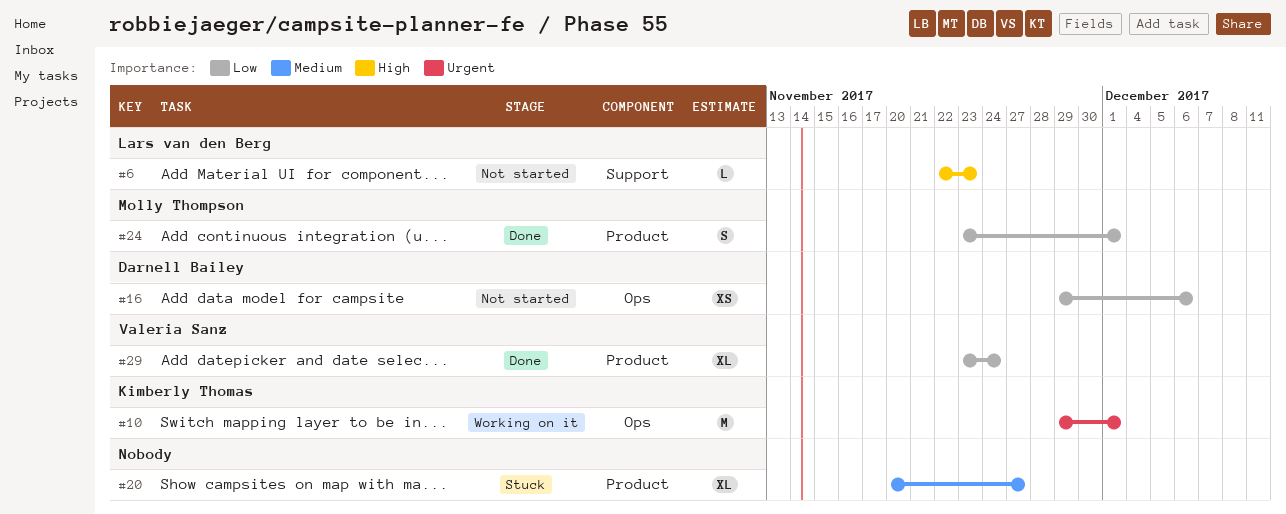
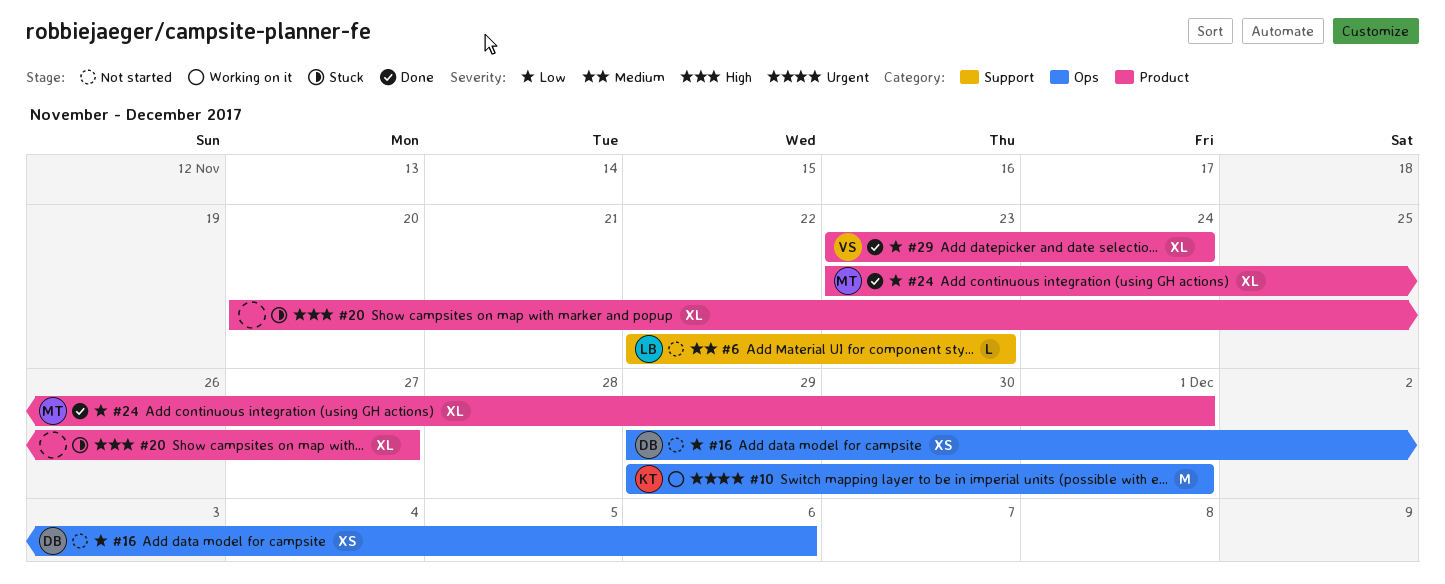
#6, priority: High -> Medium
#20, priority: Medium -> High
#24, estimate: S -> XL

